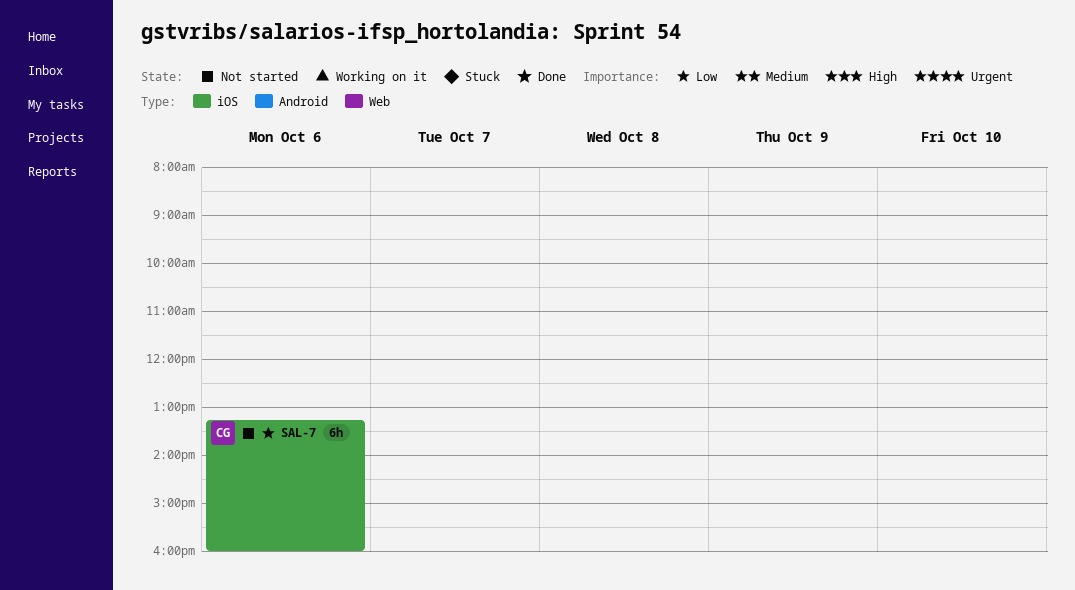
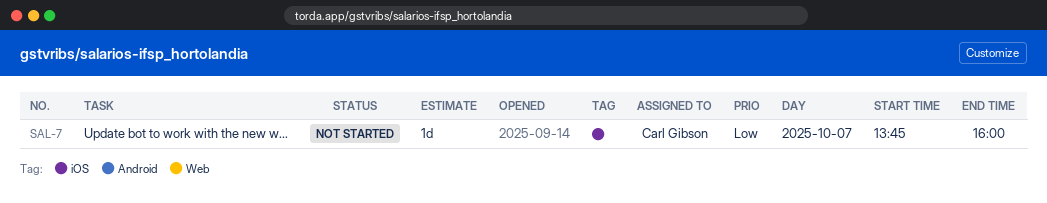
SAL-7, estimate: 6h -> 1d
SAL-7, day: Oct 6 -> Oct 7
SAL-7, begins: 13:15 -> 13:45

